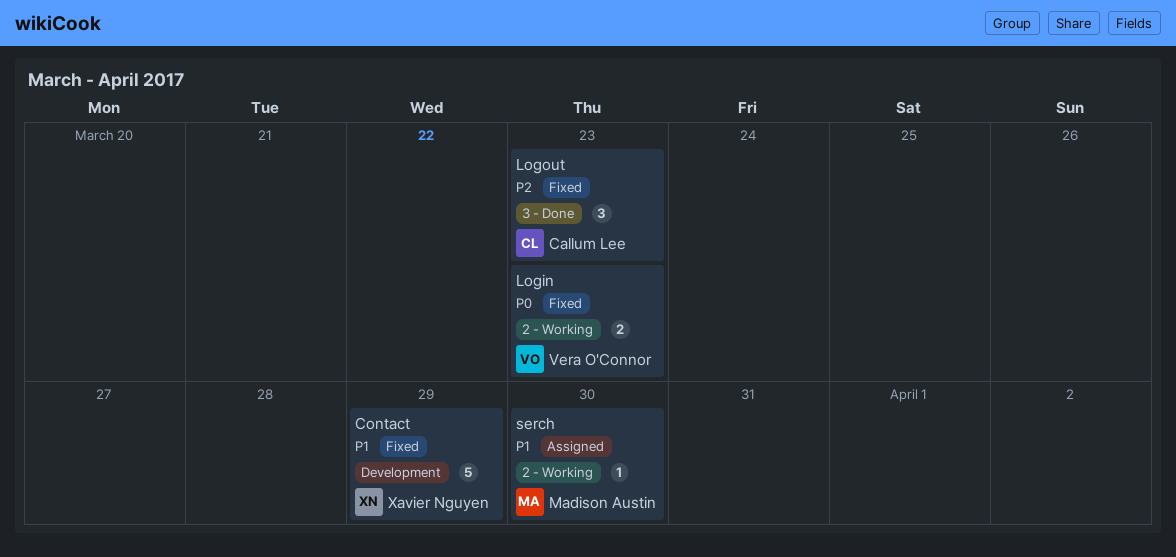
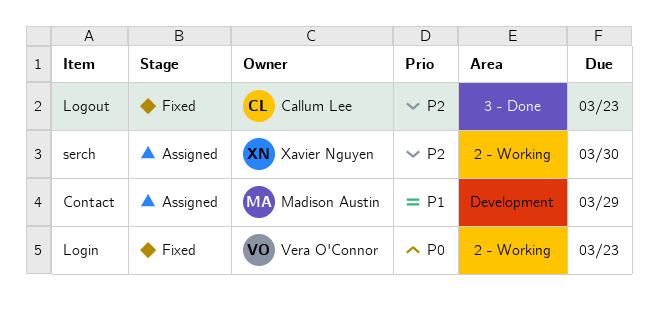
Contact, status: Fixed -> Assigned
Contact, owner: Xavier Nguyen -> Madison Austin
serch, owner: Madison Austin -> Xavier Nguyen
serch, priority: P1 -> P2

